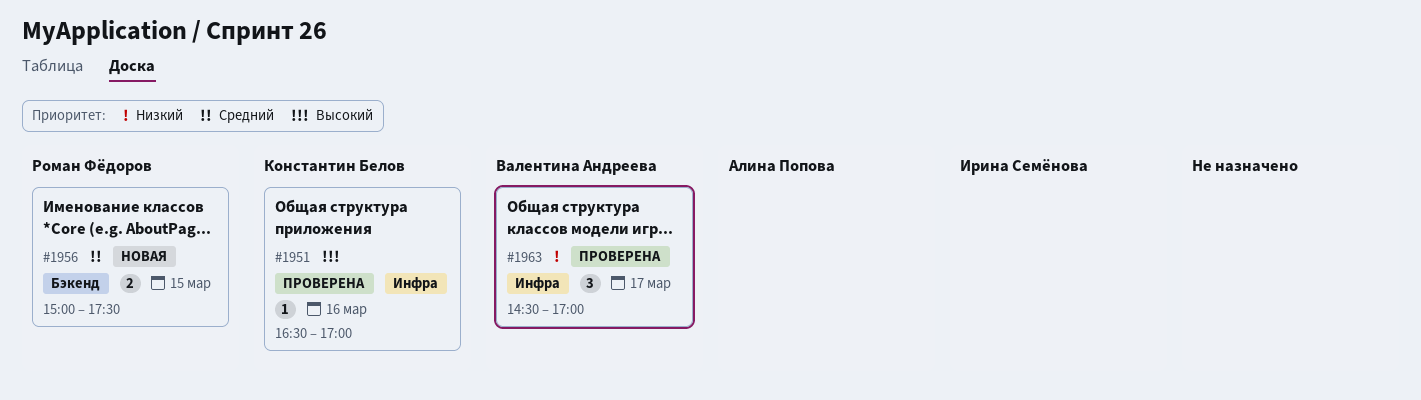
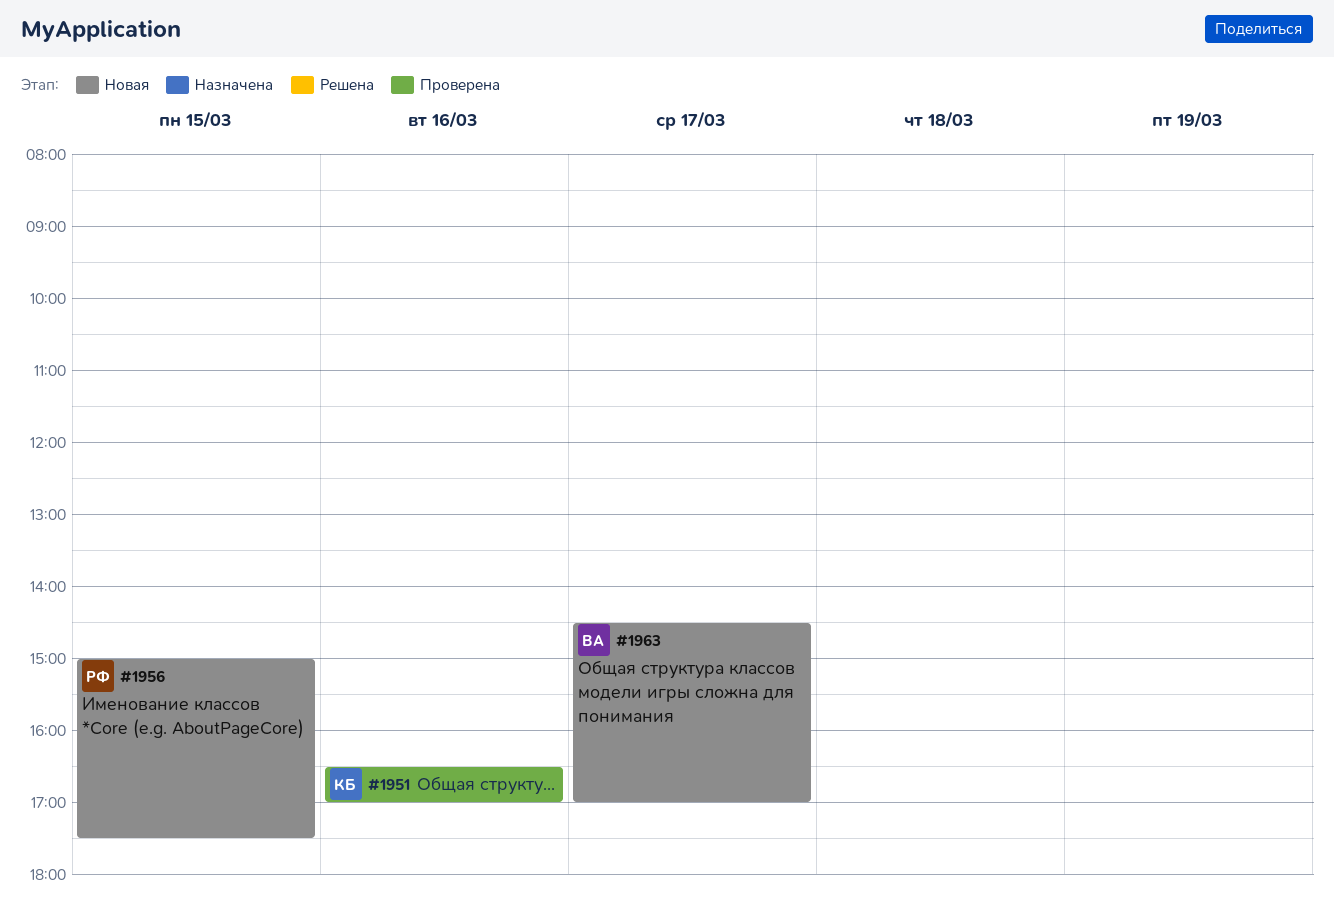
#1963, status: Проверена -> Новая

